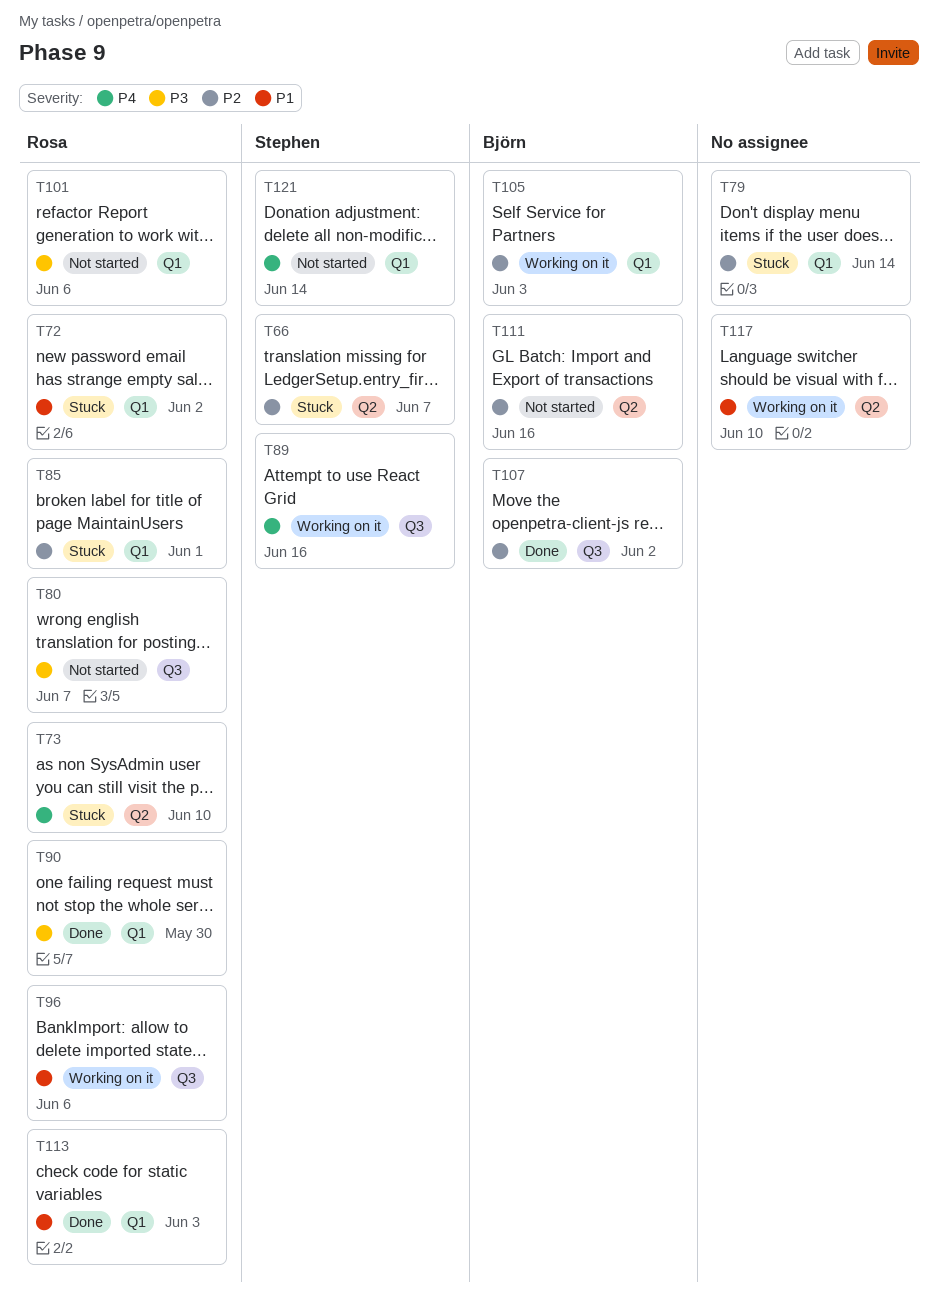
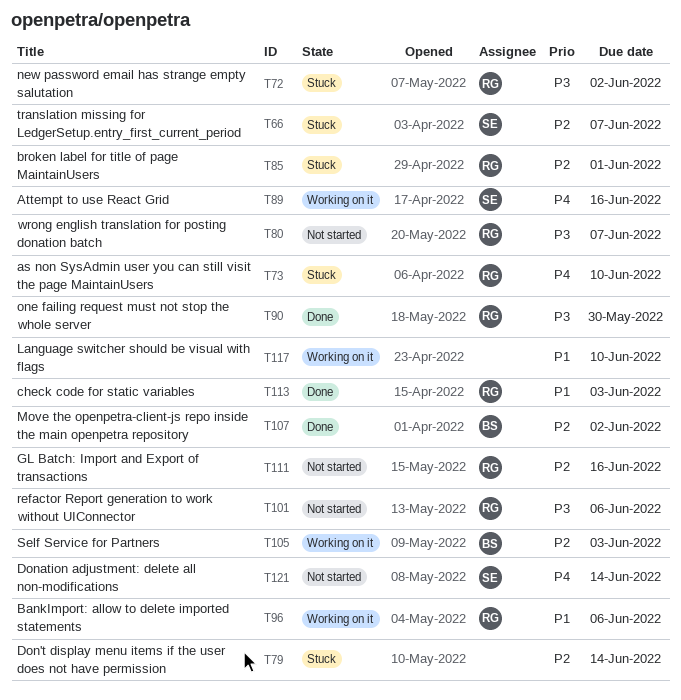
T72, priority: P1 -> P3
T111, owner: Björn -> Rosa

